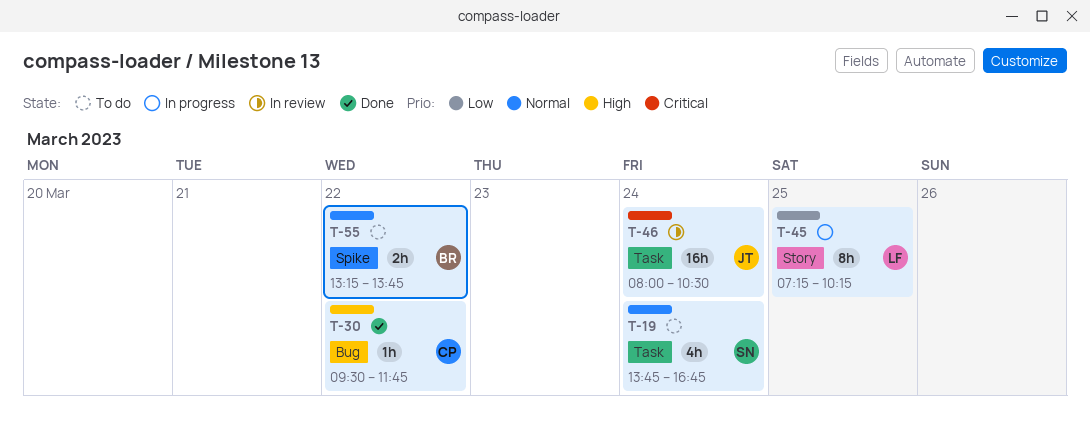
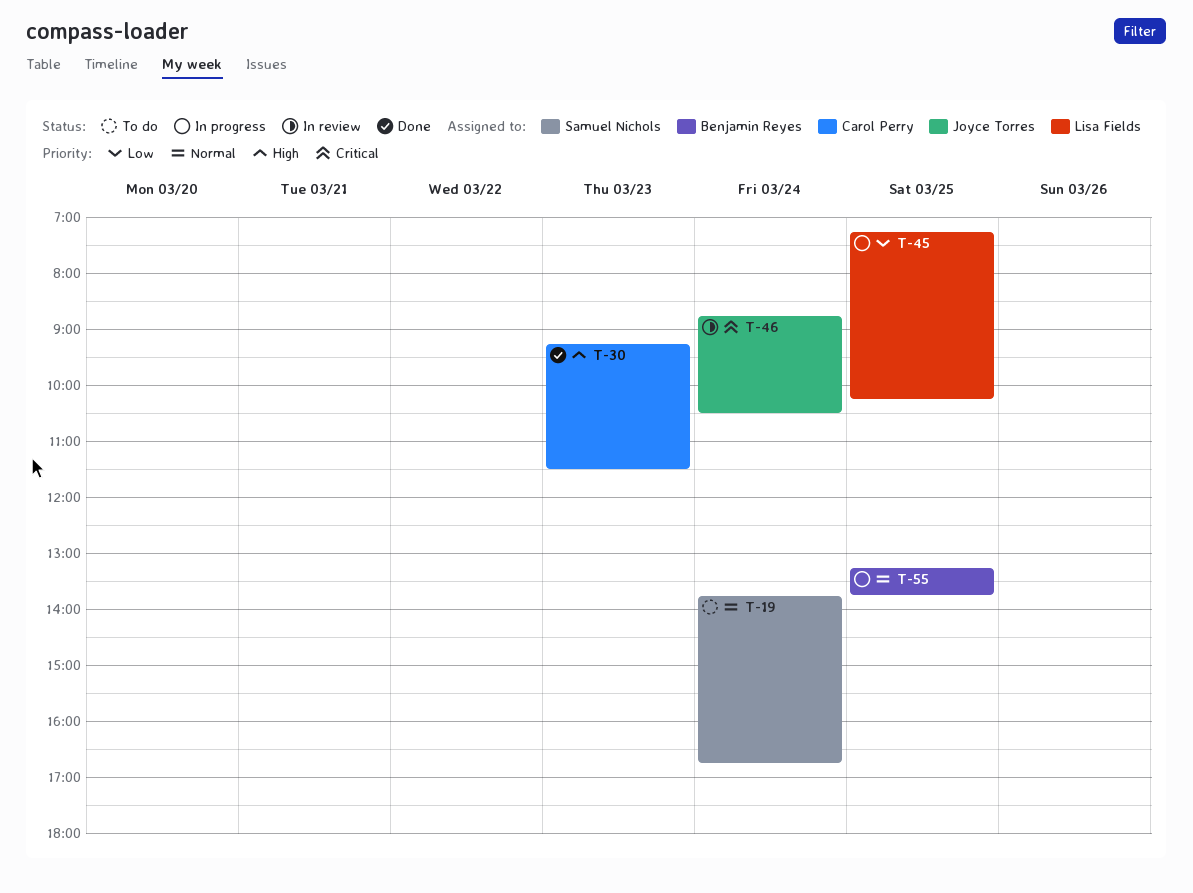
T-30, day: Mar 22 -> Mar 23
T-30, begins: 09:30 -> 09:15
T-30, ends: 11:45 -> 11:30
T-46, begins: 08:00 -> 08:45
T-55, status: To do -> In progress
T-55, day: Mar 22 -> Mar 25

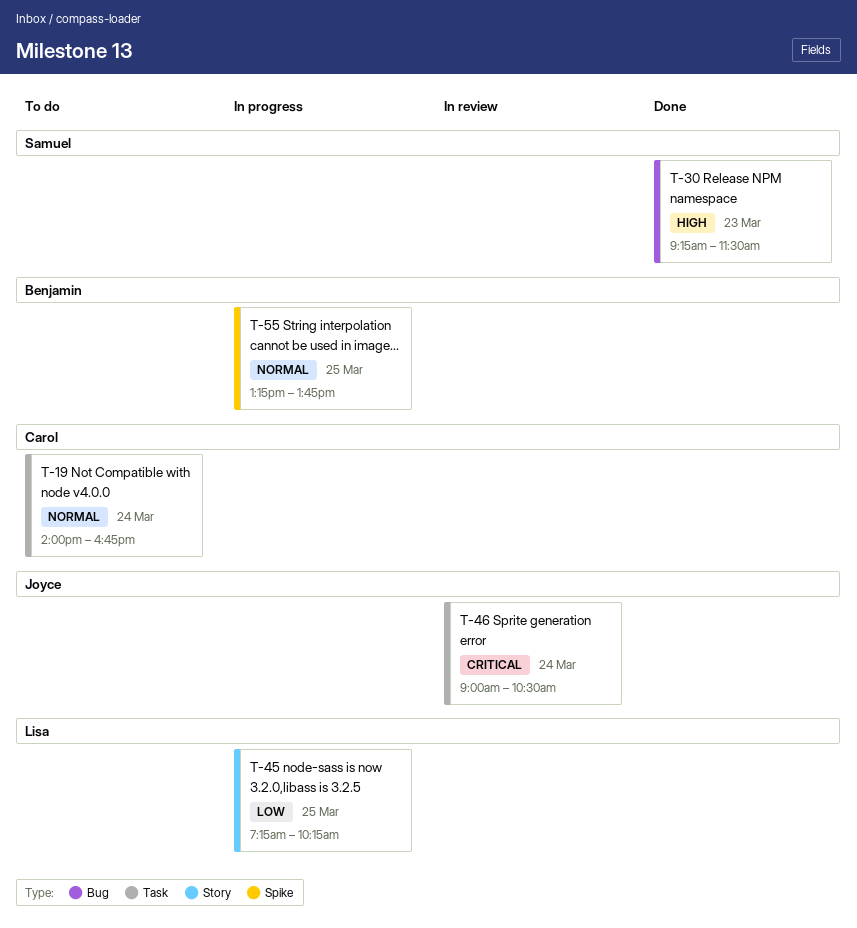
T-19, owner: Samuel Nichols -> Carol Perry
T-19, begins: 13:45 -> 14:00
T-30, owner: Carol Perry -> Samuel Nichols
T-46, begins: 08:45 -> 09:00

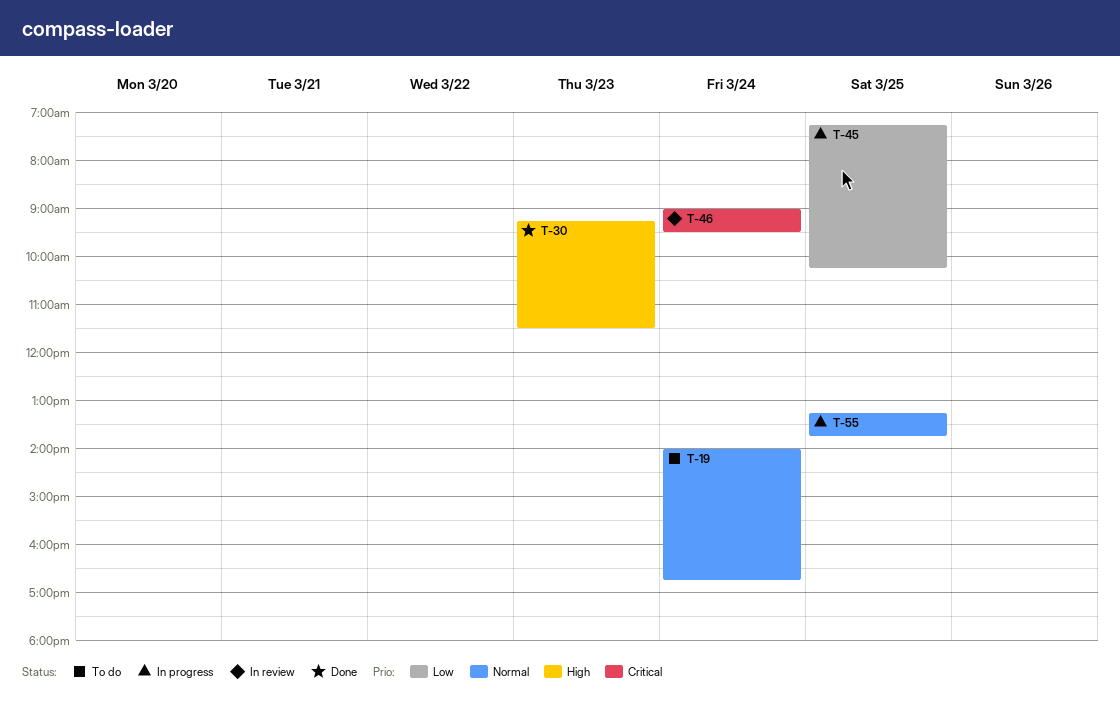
T-46, ends: 10:30 -> 09:30

